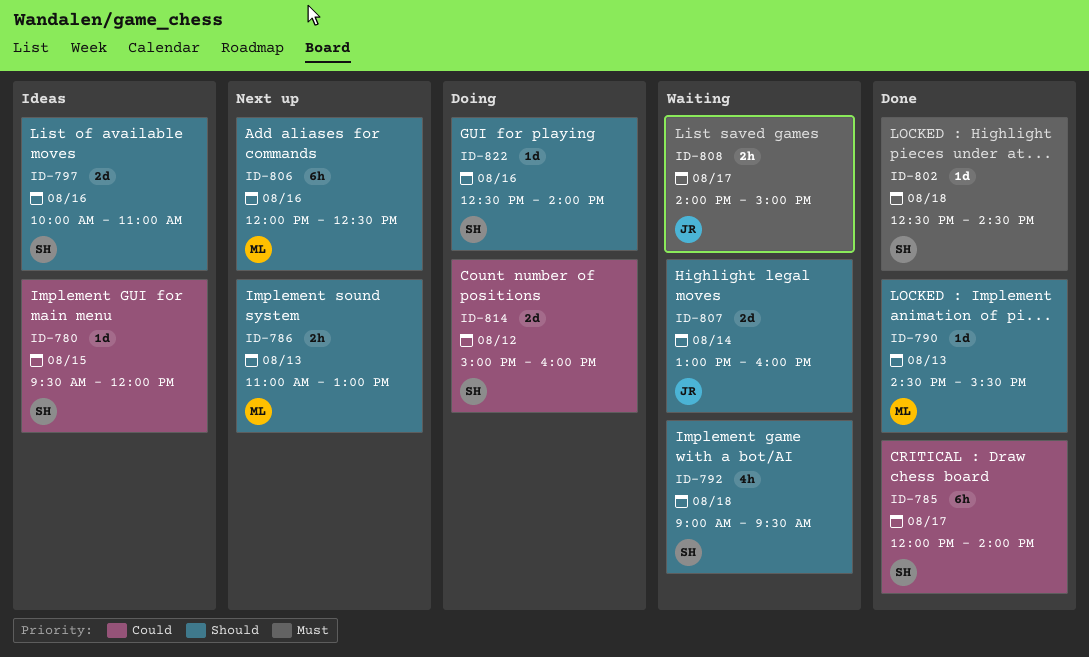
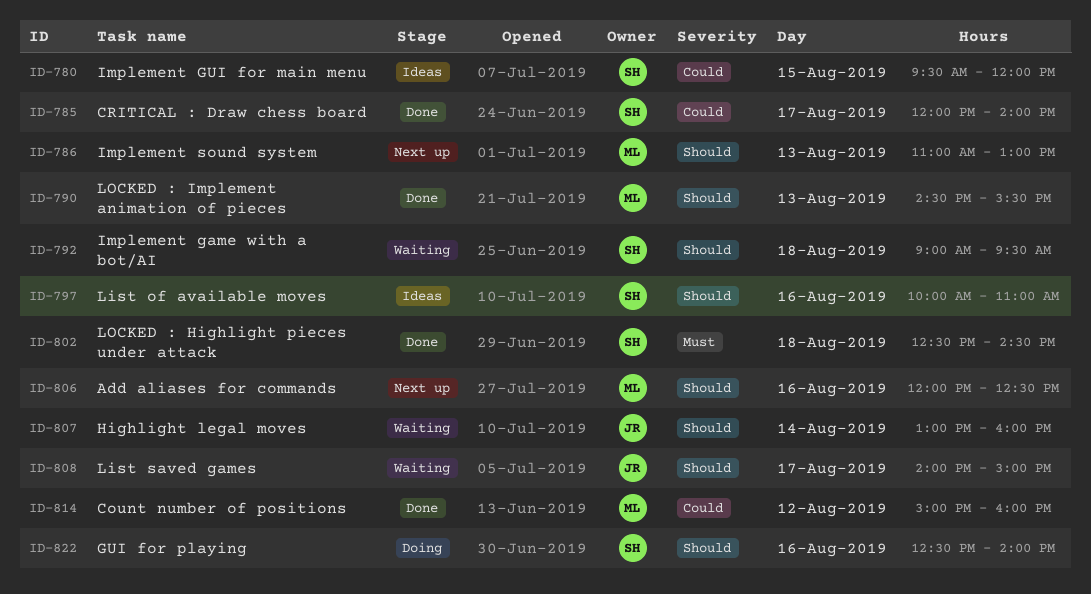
ID-808, priority: Must -> Should
ID-814, status: Doing -> Done
ID-814, owner: SH -> ML

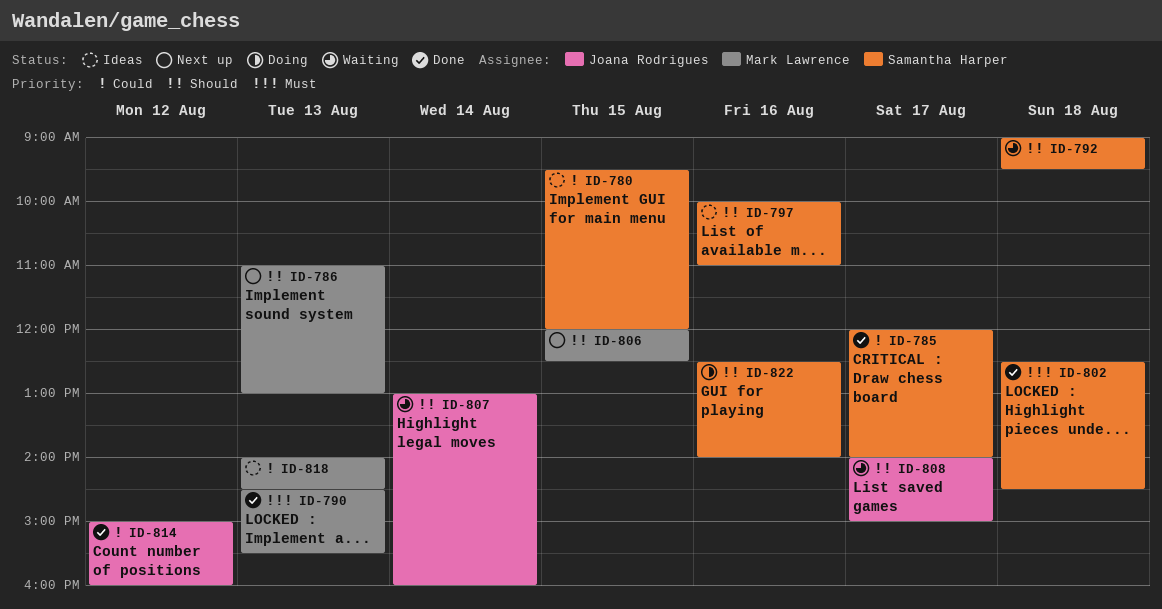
ID-790, priority: Should -> Must
ID-806, day: Aug 16 -> Aug 15
ID-814, owner: Mark Lawrence -> Joana Rodrigues
ID-818: none -> present

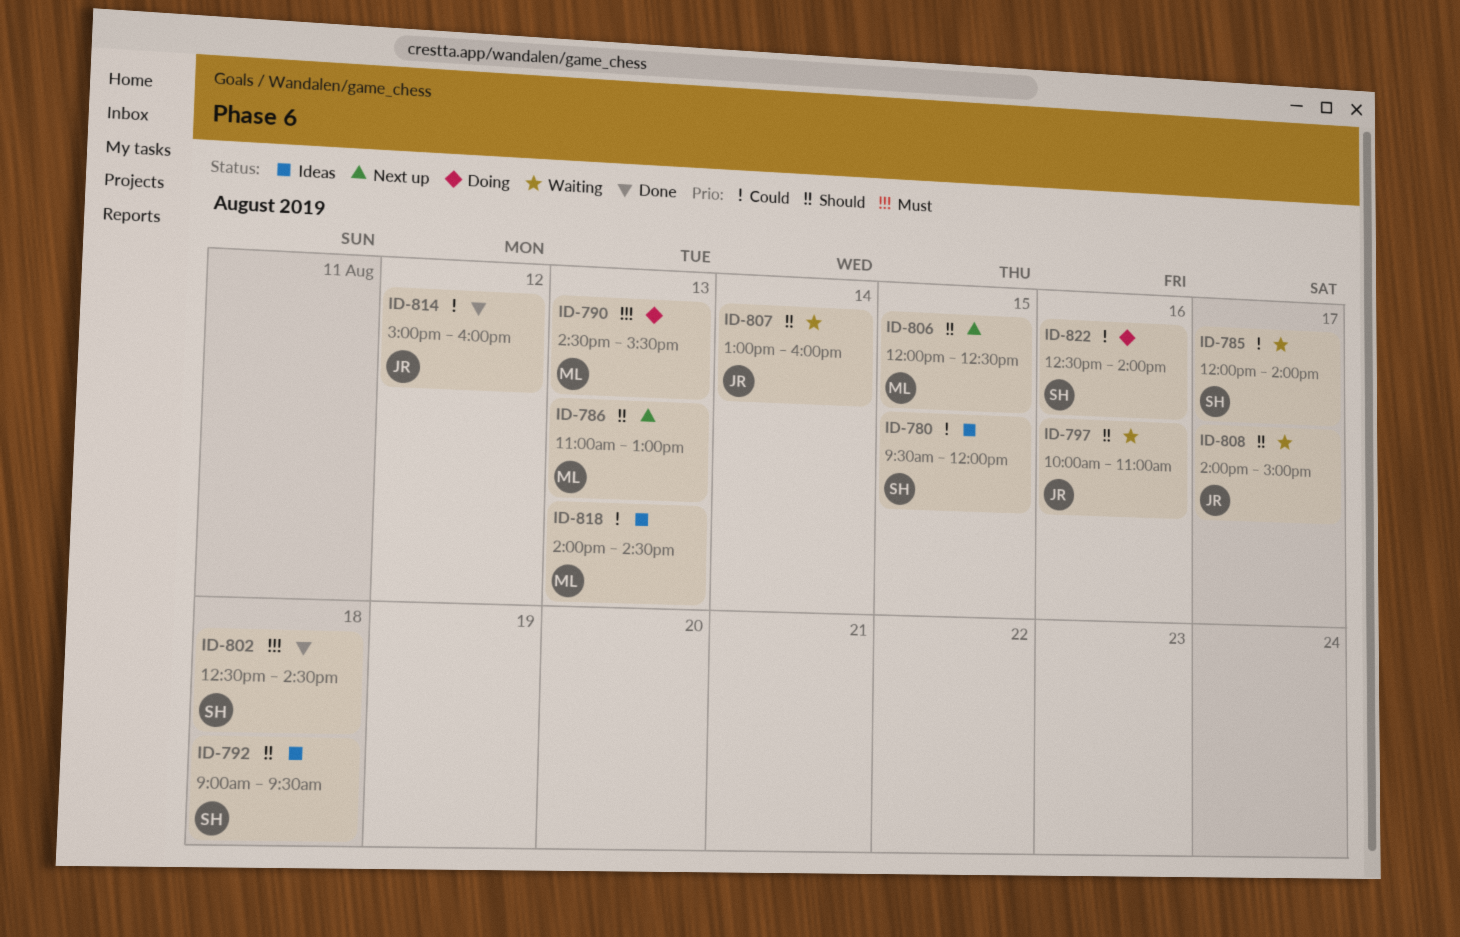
ID-785, status: Done -> Waiting
ID-790, status: Done -> Doing
ID-792, status: Waiting -> Ideas
ID-797, status: Ideas -> Waiting
ID-797, owner: Samantha Harper -> Joana Rodrigues
ID-822, priority: Should -> Could

